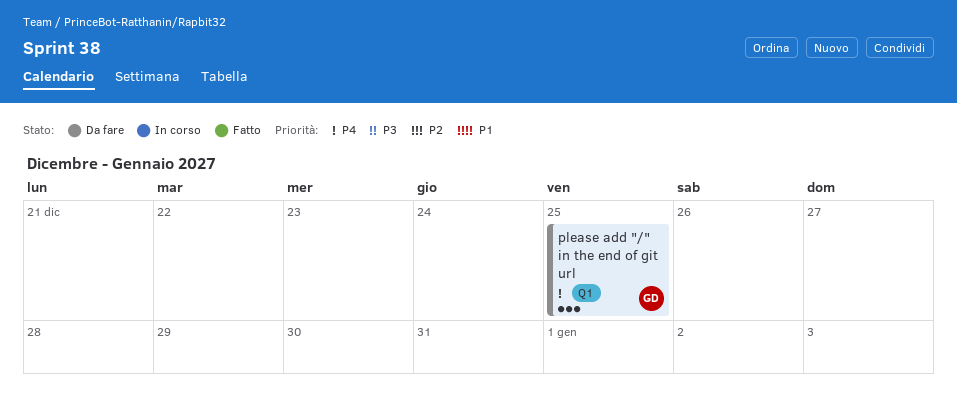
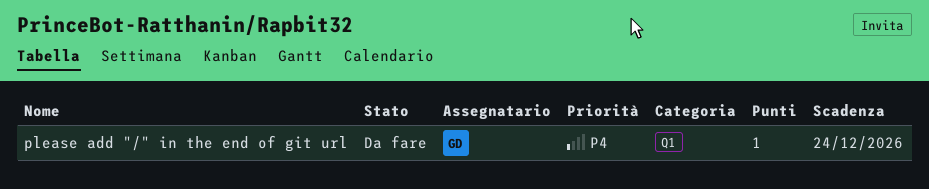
please add "/" in the end of git url, estimate: 3 -> 1
please add "/" in the end of git url, due: Dec 25 -> Dec 24

